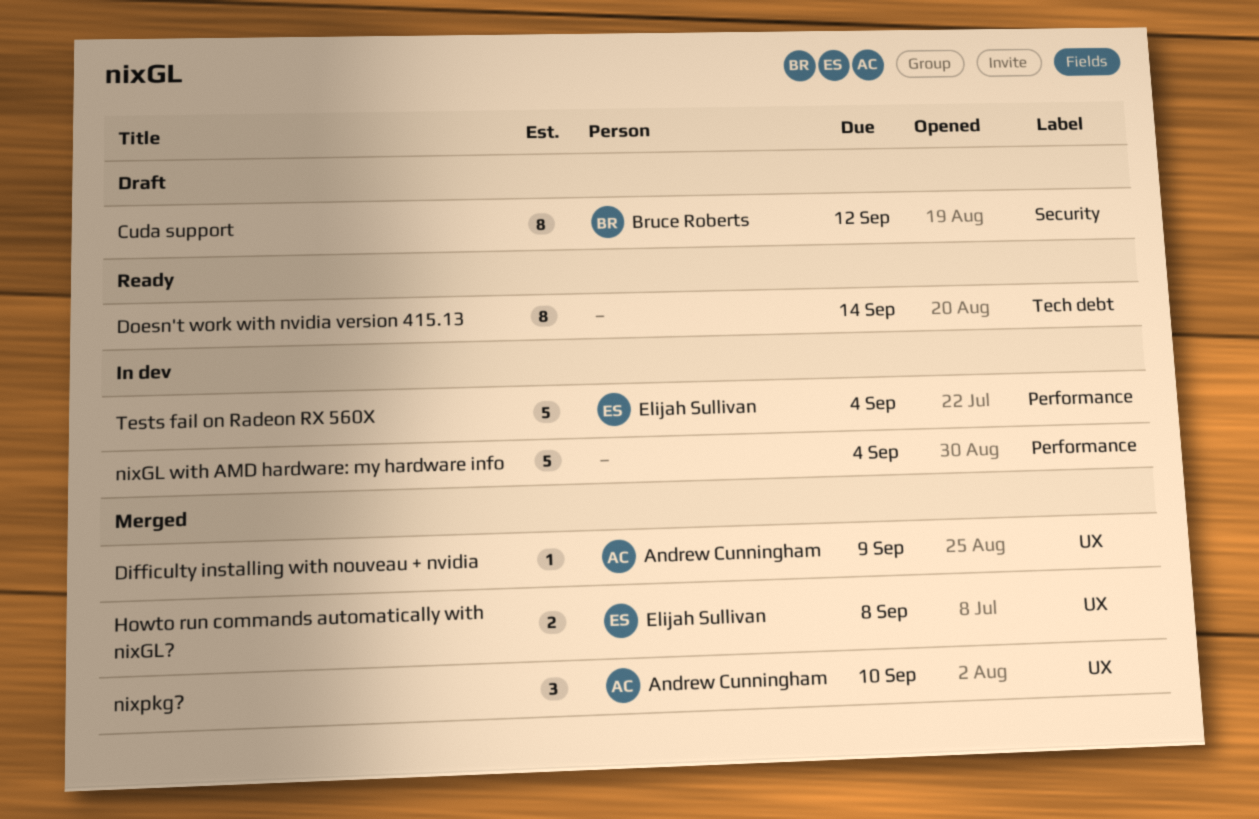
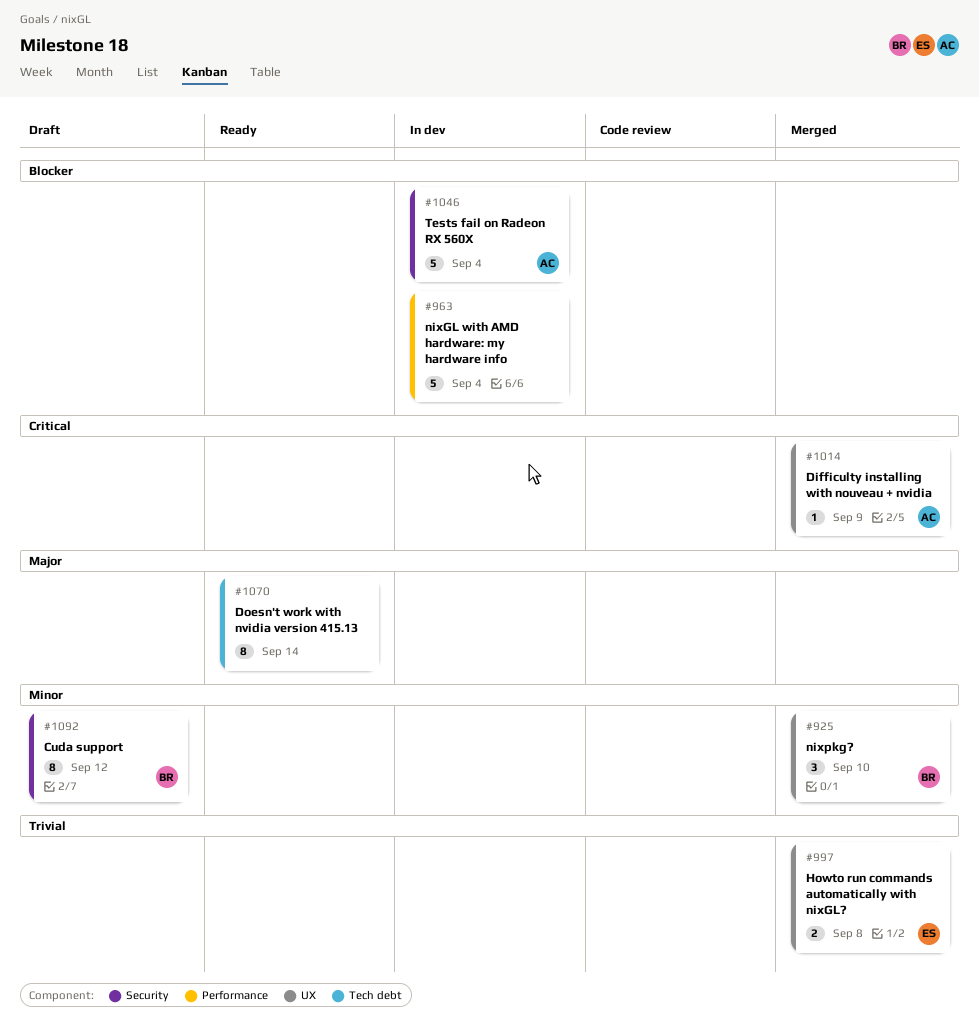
nixpkg?, owner: Andrew Cunningham -> Bruce Roberts
Tests fail on Radeon RX 560X, owner: Elijah Sullivan -> Andrew Cunningham
Tests fail on Radeon RX 560X, label: Performance -> Security

